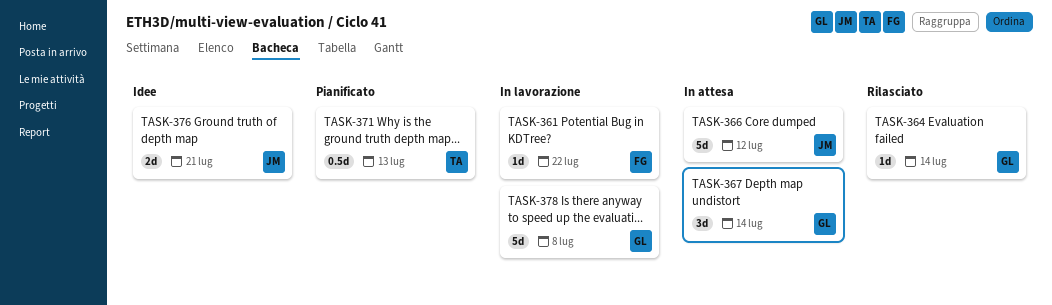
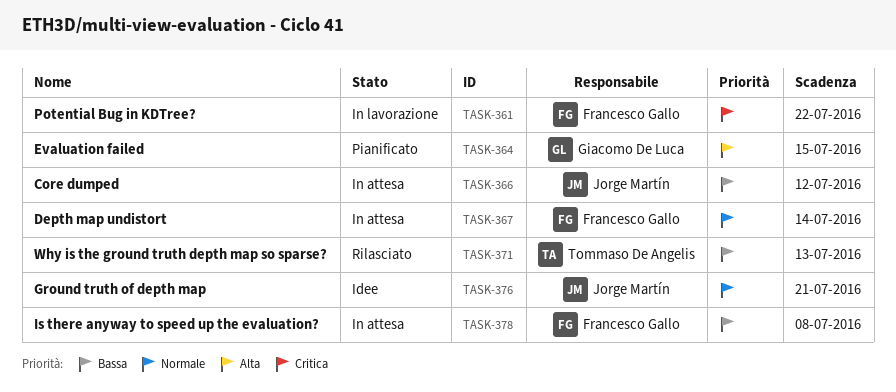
TASK-364, status: Rilasciato -> Pianificato
TASK-364, due: Jul 14 -> Jul 15
TASK-367, owner: Giacomo De Luca -> Francesco Gallo
TASK-371, status: Pianificato -> Rilasciato
TASK-378, status: In lavorazione -> In attesa
TASK-378, owner: Giacomo De Luca -> Francesco Gallo

